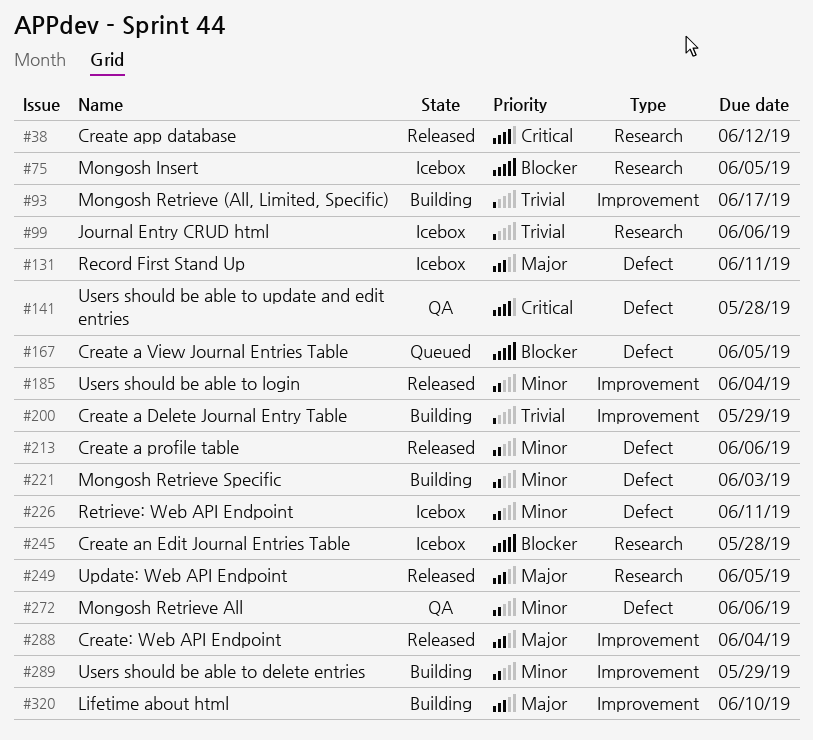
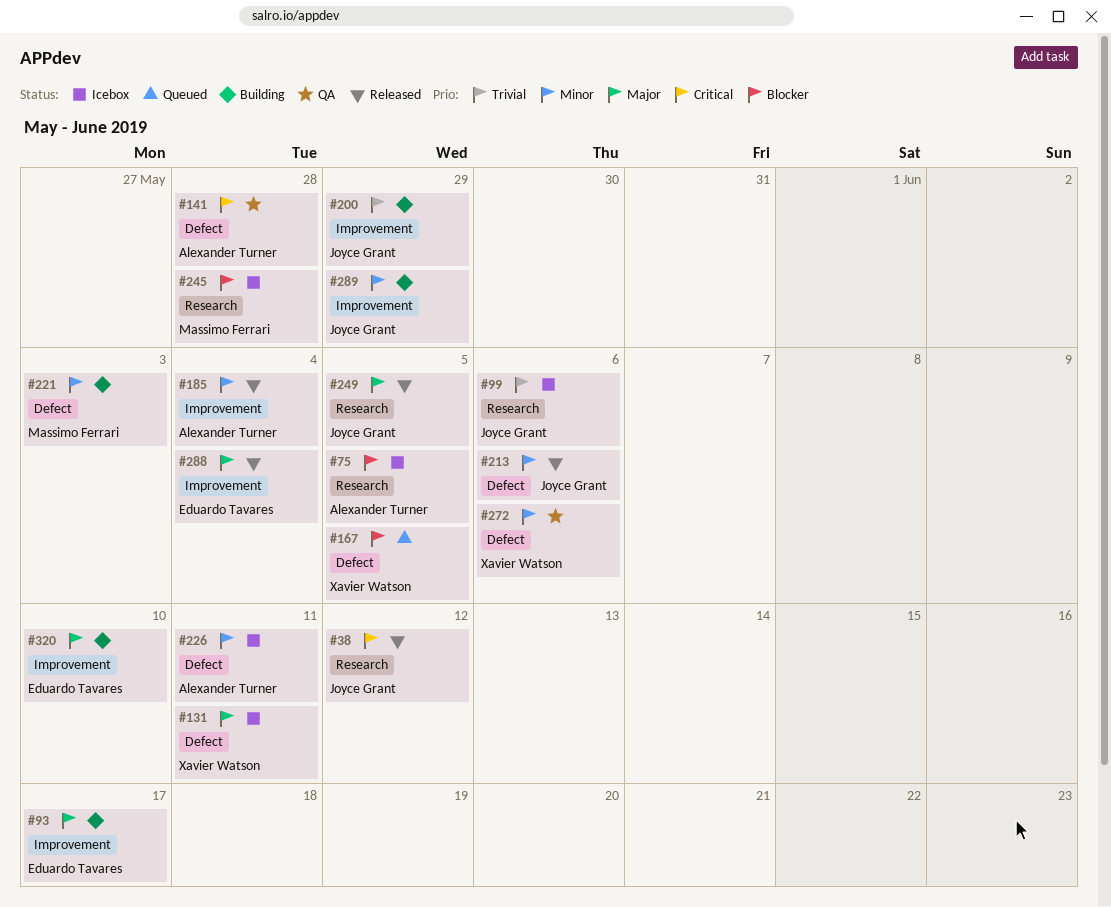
#93, priority: Trivial -> Major

